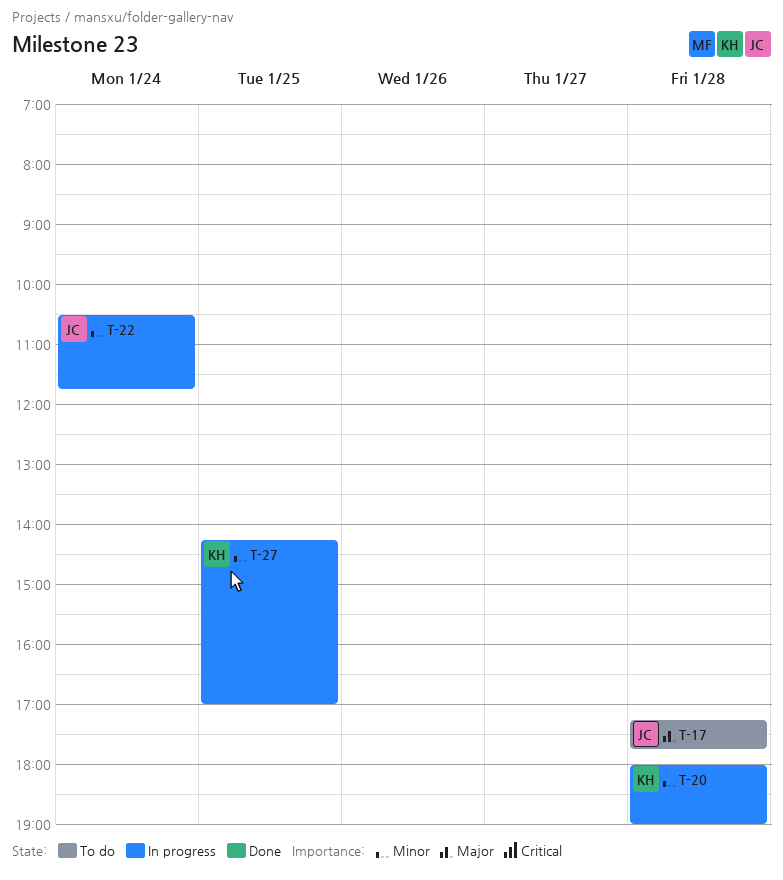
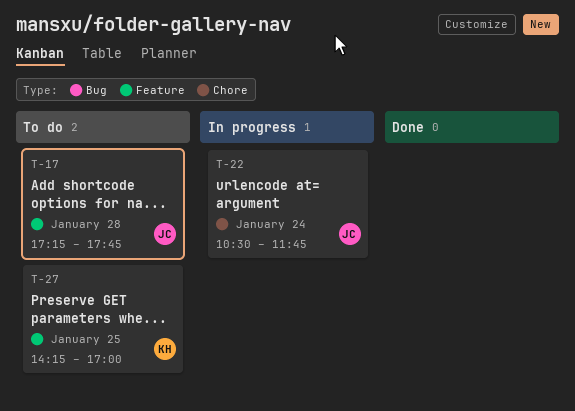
T-20: present -> none
T-27, status: In progress -> To do

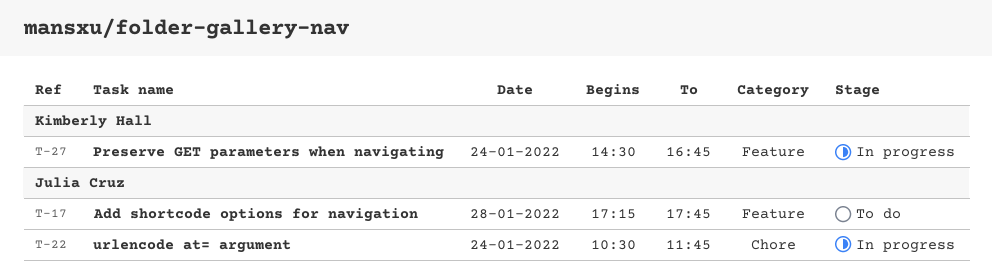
T-27, status: To do -> In progress
T-27, day: Jan 25 -> Jan 24
T-27, begins: 14:15 -> 14:30
T-27, ends: 17:00 -> 16:45

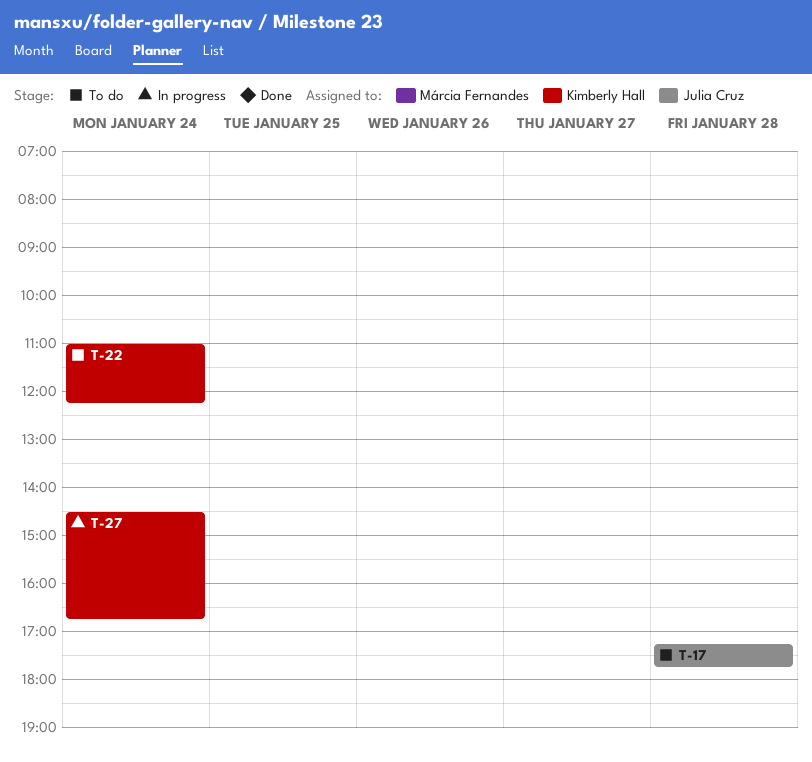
T-22, status: In progress -> To do
T-22, owner: Julia Cruz -> Kimberly Hall
T-22, begins: 10:30 -> 11:00
T-22, ends: 11:45 -> 12:15

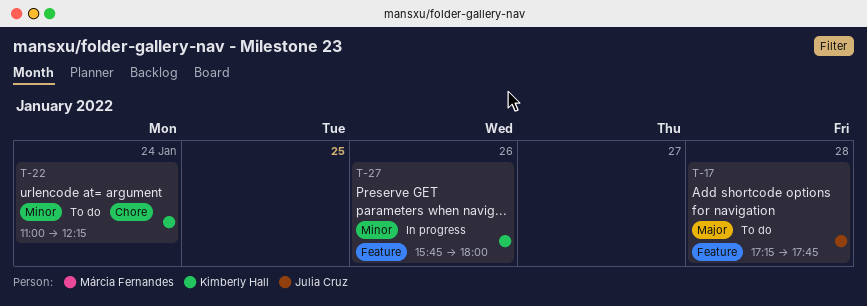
T-27, day: Jan 24 -> Jan 26
T-27, begins: 14:30 -> 15:45
T-27, ends: 16:45 -> 18:00

